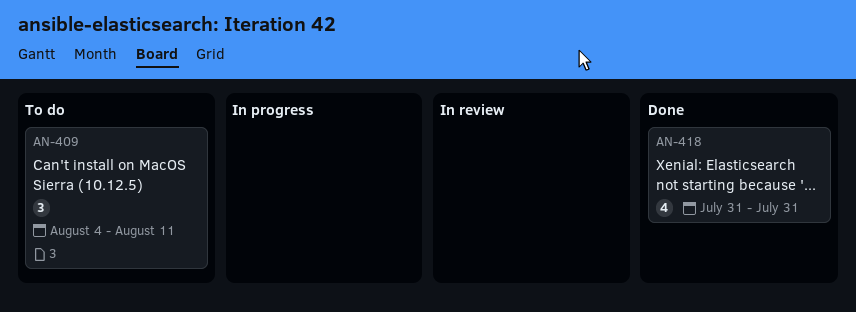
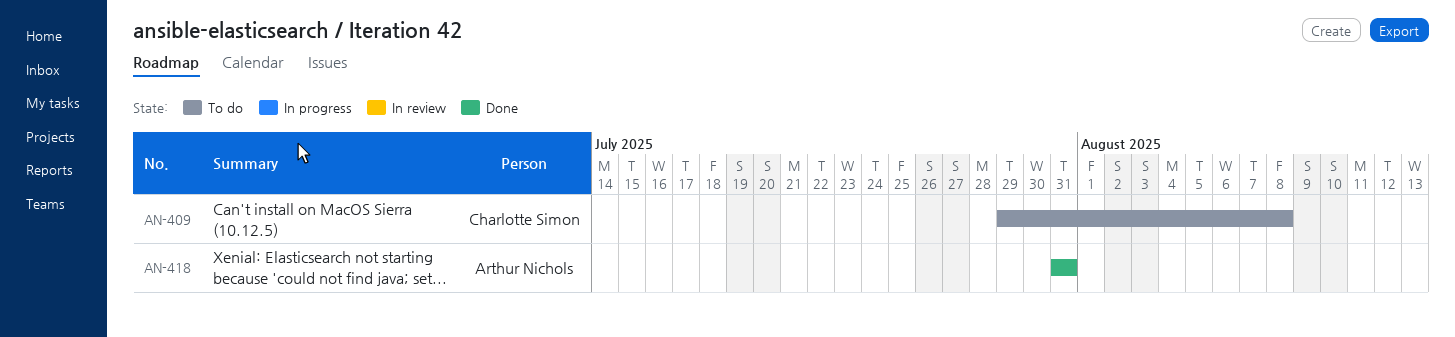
AN-409, start: Aug 4 -> Jul 29
AN-409, due: Aug 11 -> Aug 8

